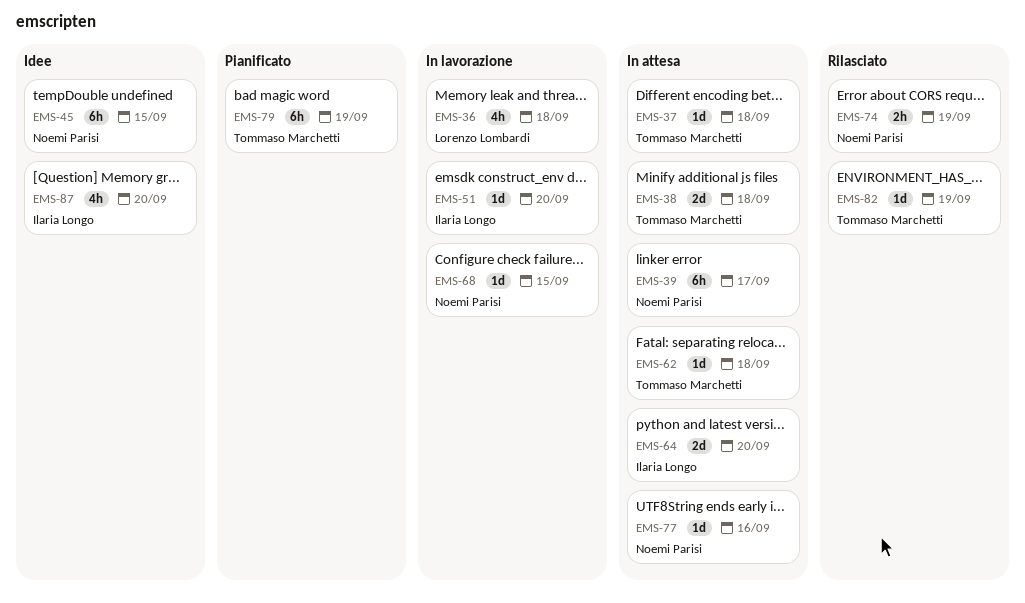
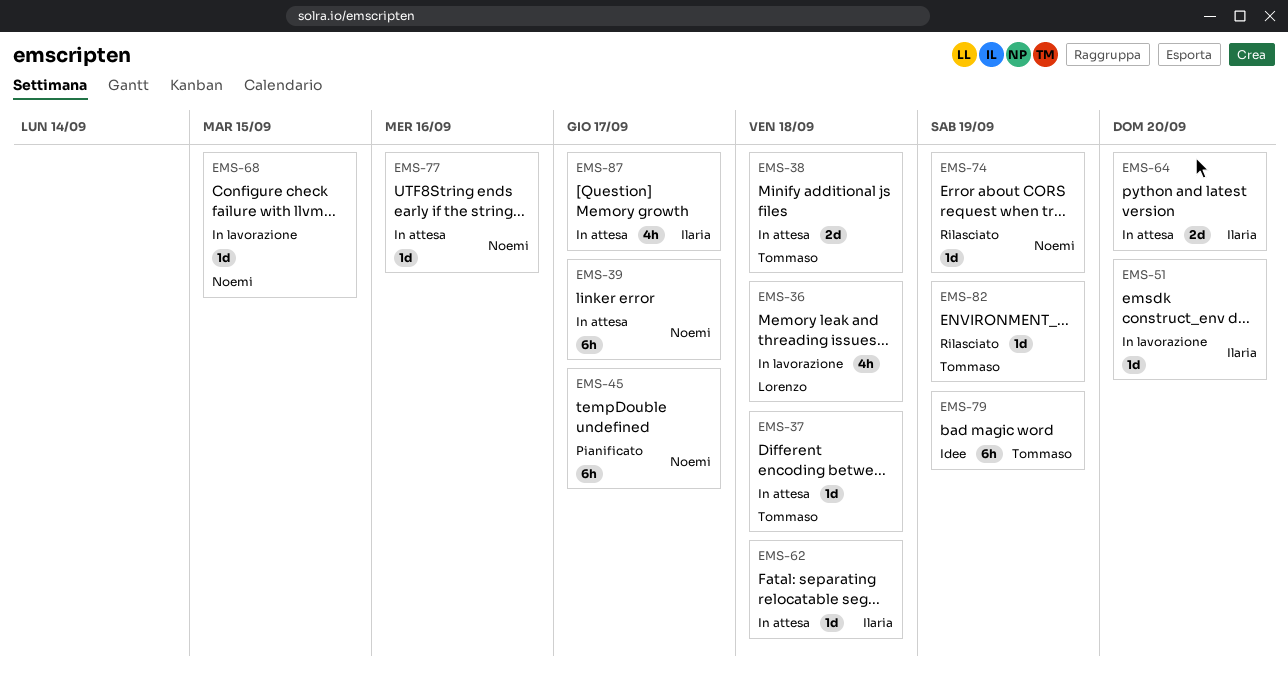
EMS-45, status: Idee -> Pianificato
EMS-45, due: Sep 15 -> Sep 17
EMS-62, owner: Tommaso Marchetti -> Ilaria Longo
EMS-74, estimate: 2h -> 1d
EMS-79, status: Pianificato -> Idee
EMS-87, status: Idee -> In attesa
EMS-87, due: Sep 20 -> Sep 17

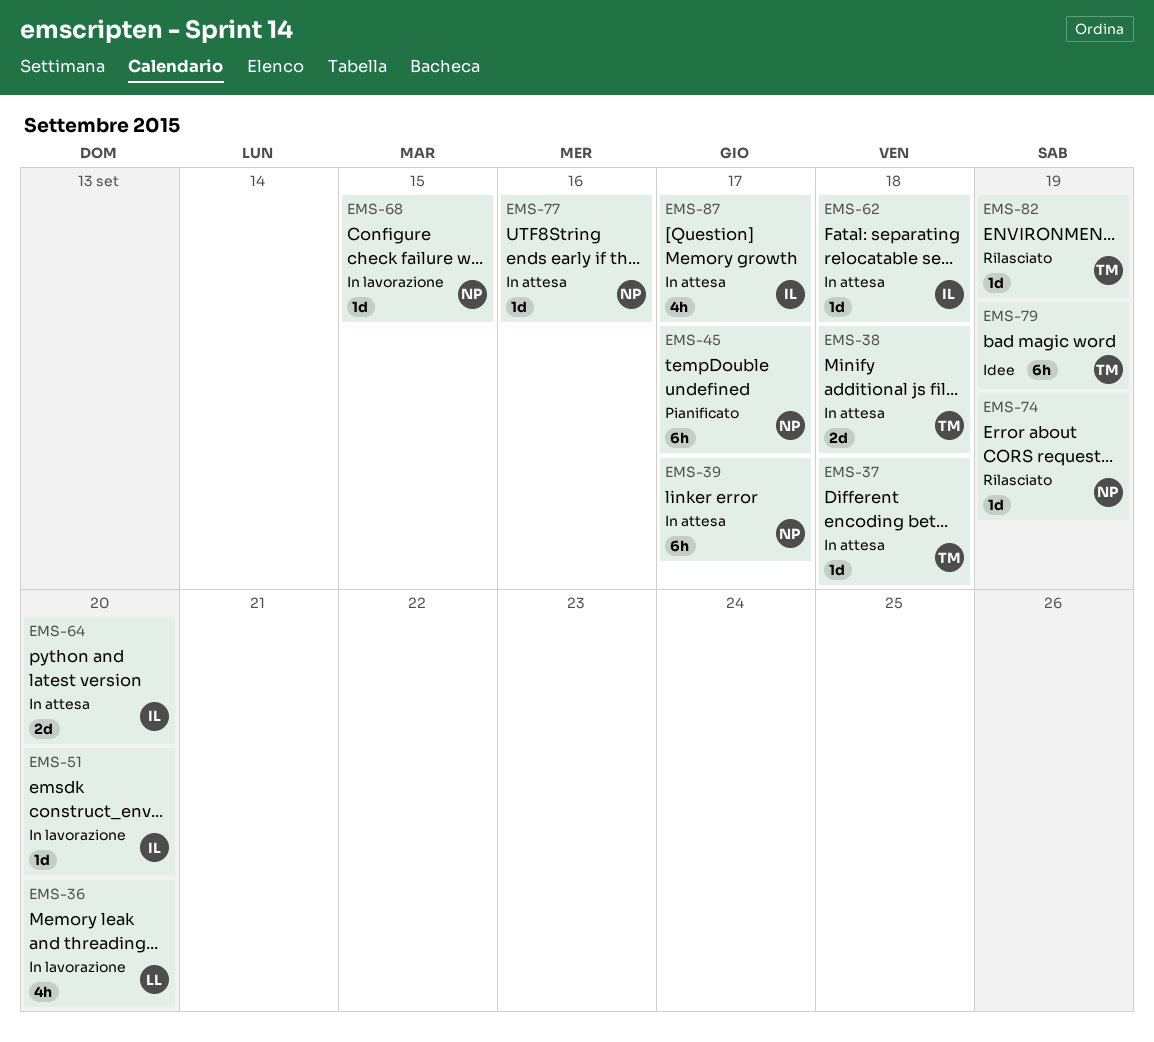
EMS-36, due: Sep 18 -> Sep 20

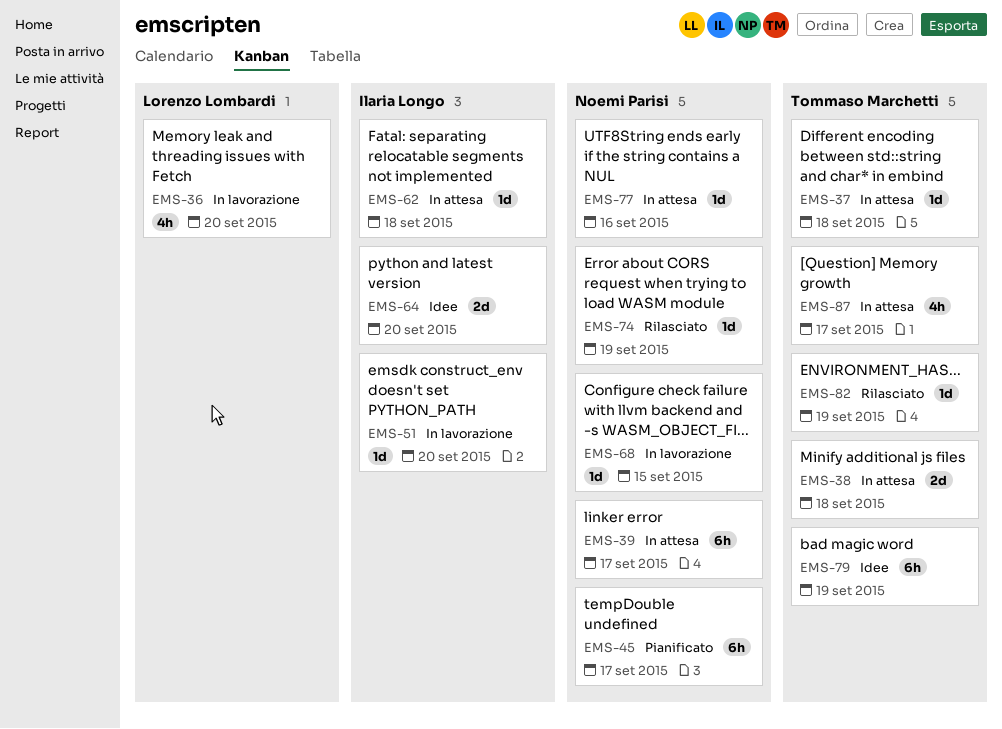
EMS-64, status: In attesa -> Idee
EMS-87, owner: Ilaria Longo -> Tommaso Marchetti

